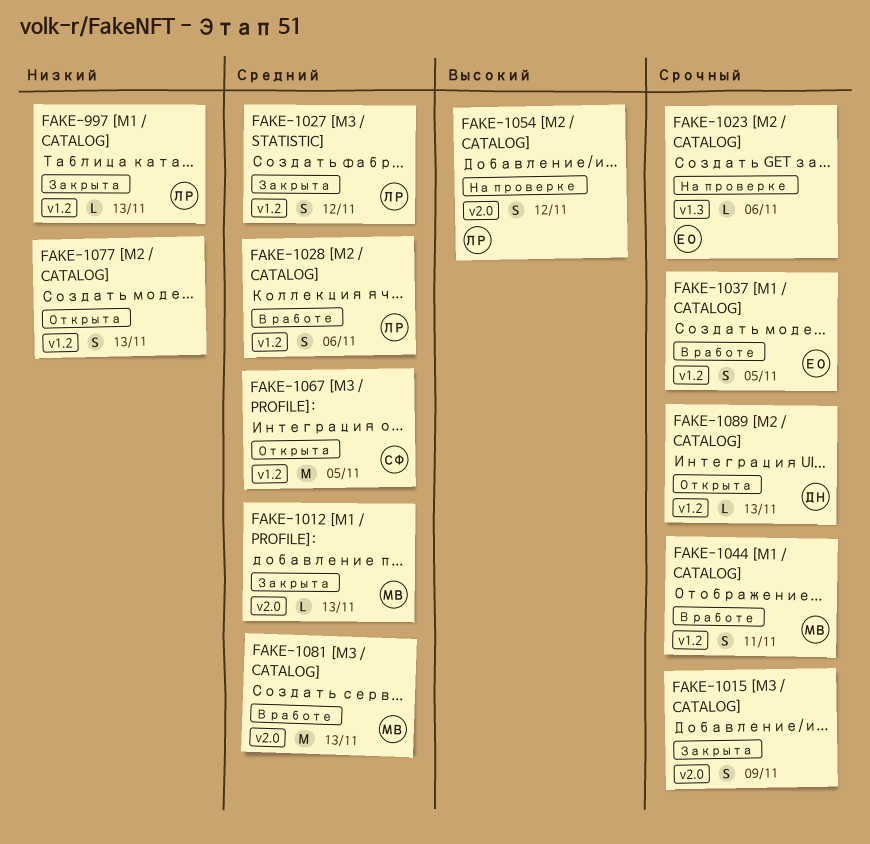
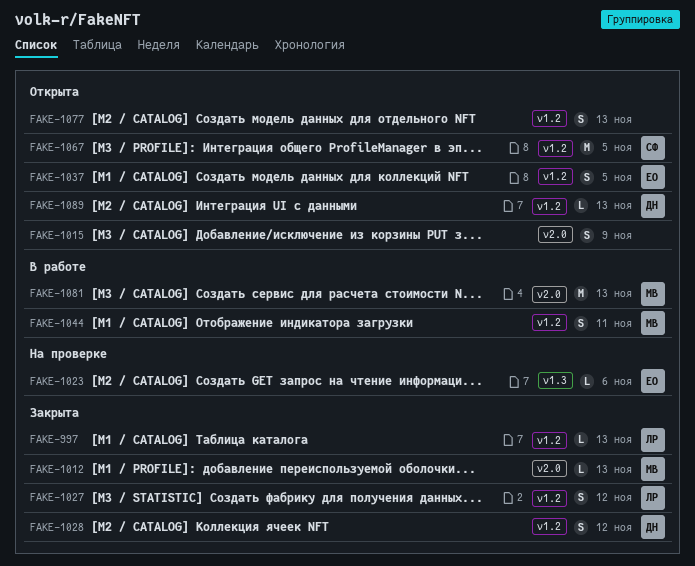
FAKE-1015, status: Закрыта -> Открыта
FAKE-1028, status: В работе -> Закрыта
FAKE-1028, owner: ЛР -> ДН
FAKE-1028, due: Nov 6 -> Nov 12
FAKE-1037, status: В работе -> Открыта
FAKE-1054: present -> none

